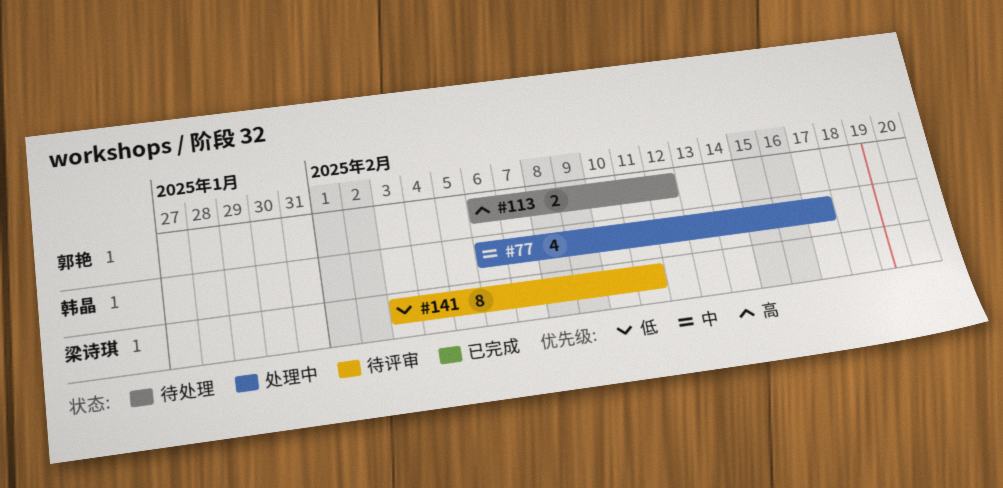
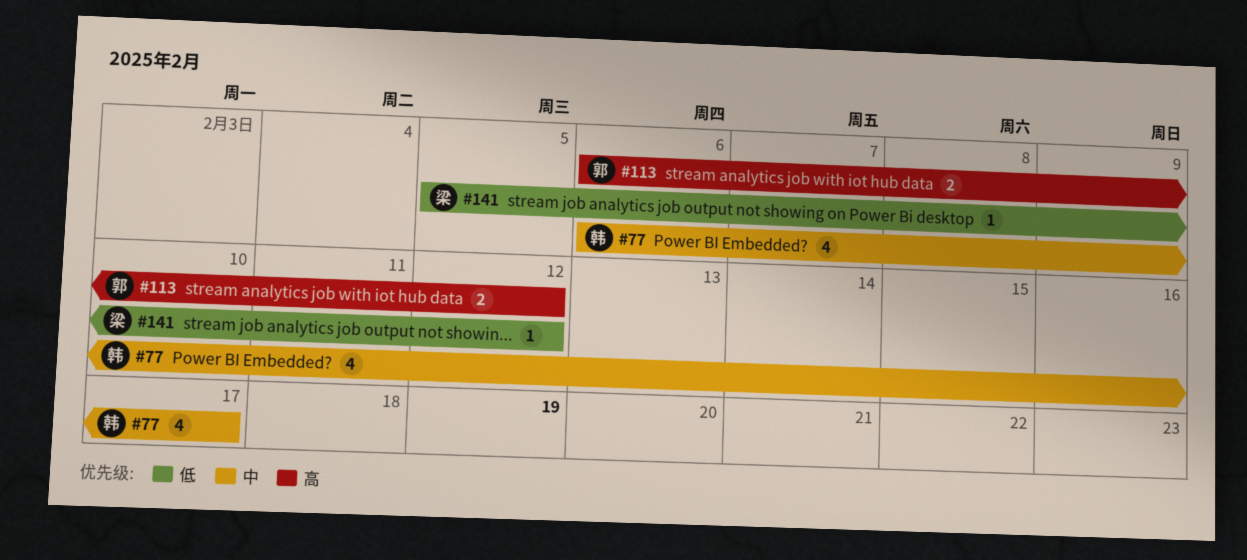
#141, estimate: 8 -> 1
#141, start: Feb 3 -> Feb 5
#141, due: Feb 11 -> Feb 12

